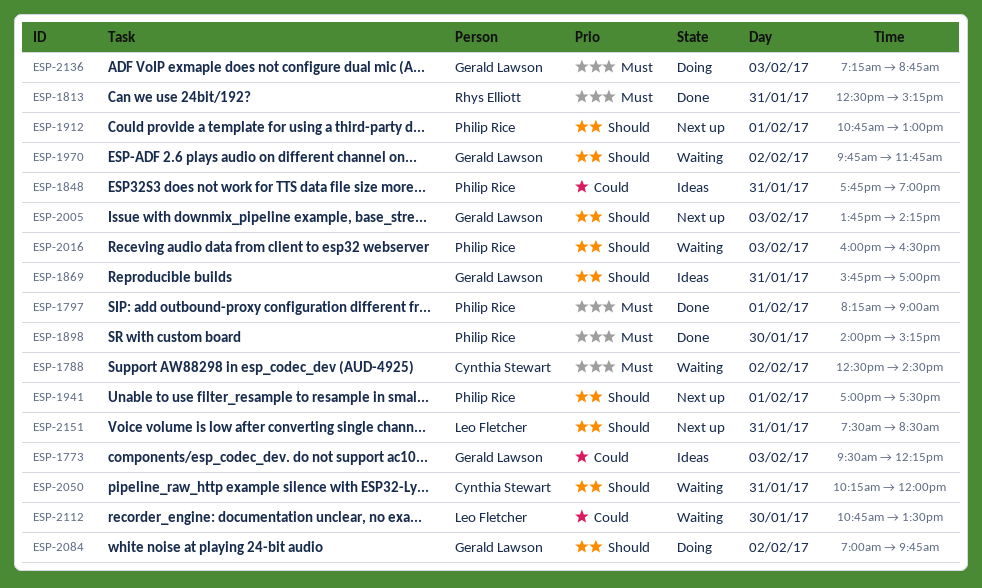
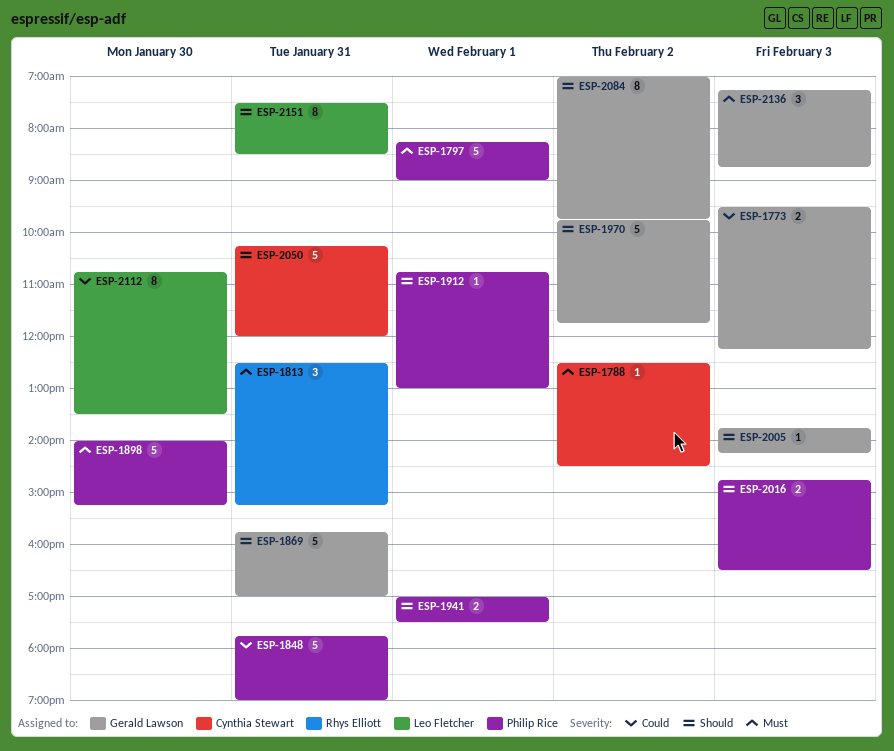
ESP-2016, begins: 16:00 -> 14:45

